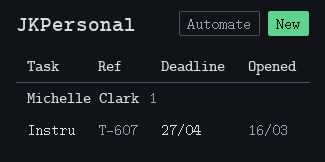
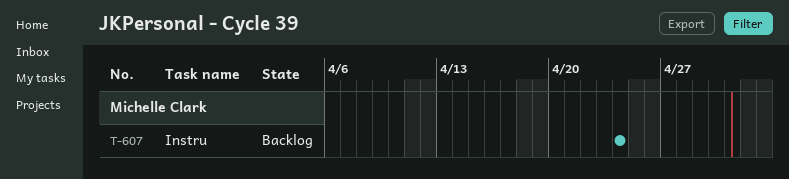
T-607, due: Apr 27 -> Apr 24

